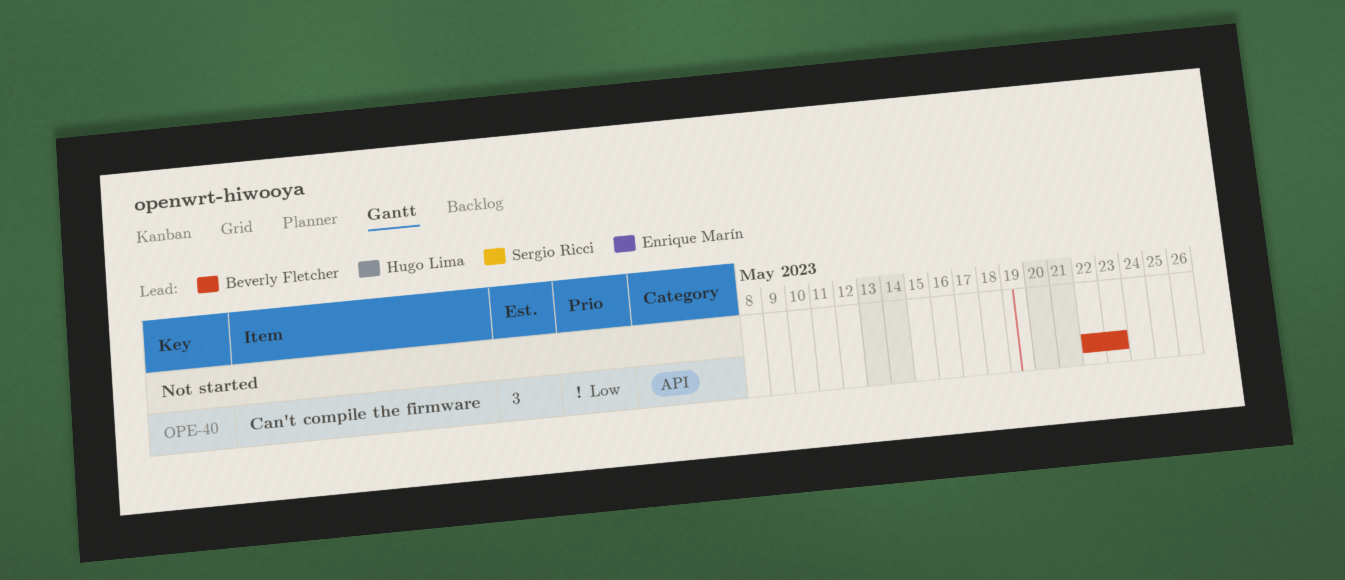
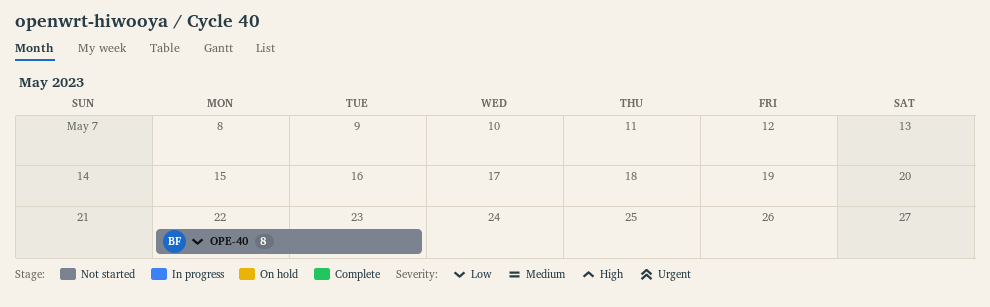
OPE-40, estimate: 3 -> 8

